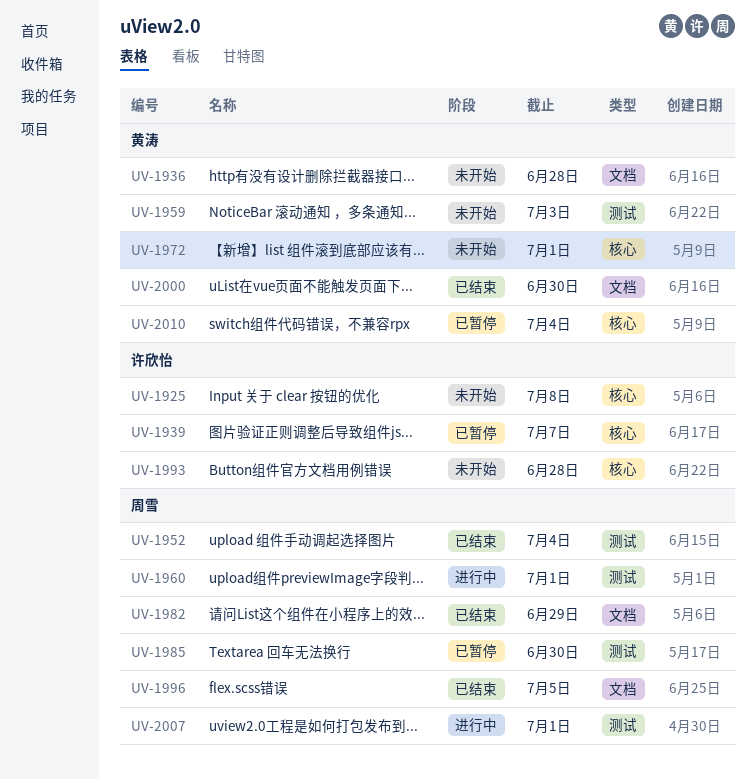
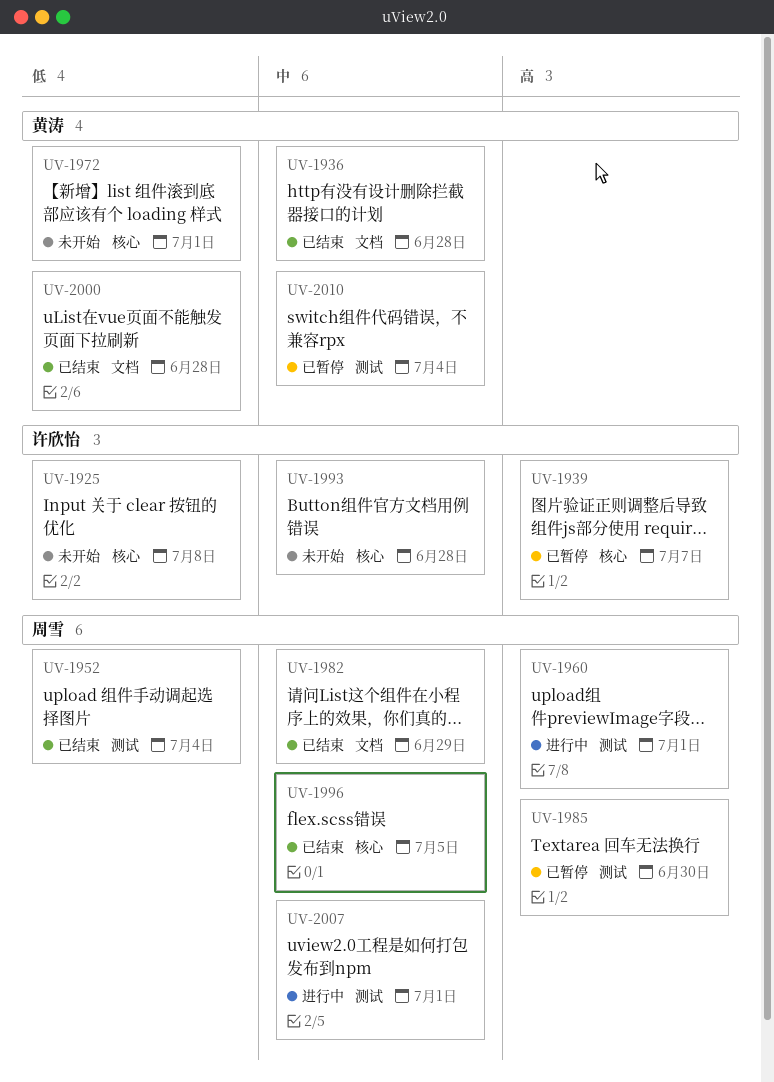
UV-1936, status: 未开始 -> 已结束
UV-1959: present -> none
UV-1996, label: 文档 -> 核心
UV-2000, due: Jun 30 -> Jun 28
UV-2010, label: 核心 -> 测试

